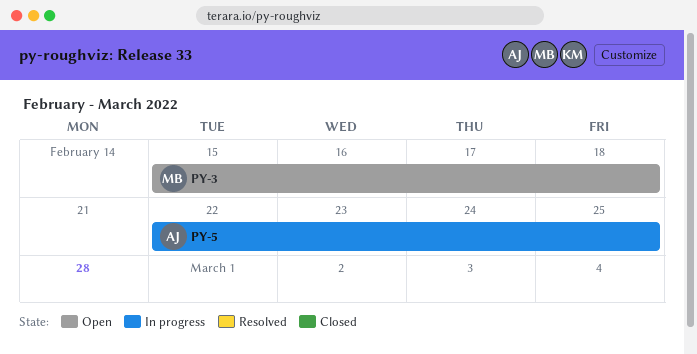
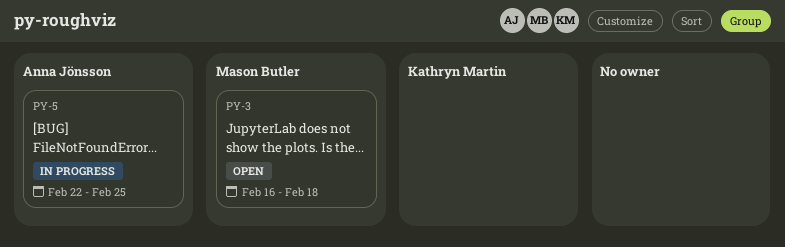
PY-3, start: Feb 15 -> Feb 16

